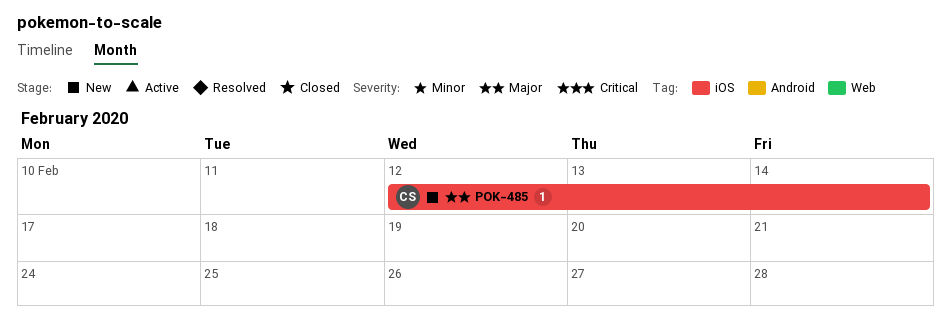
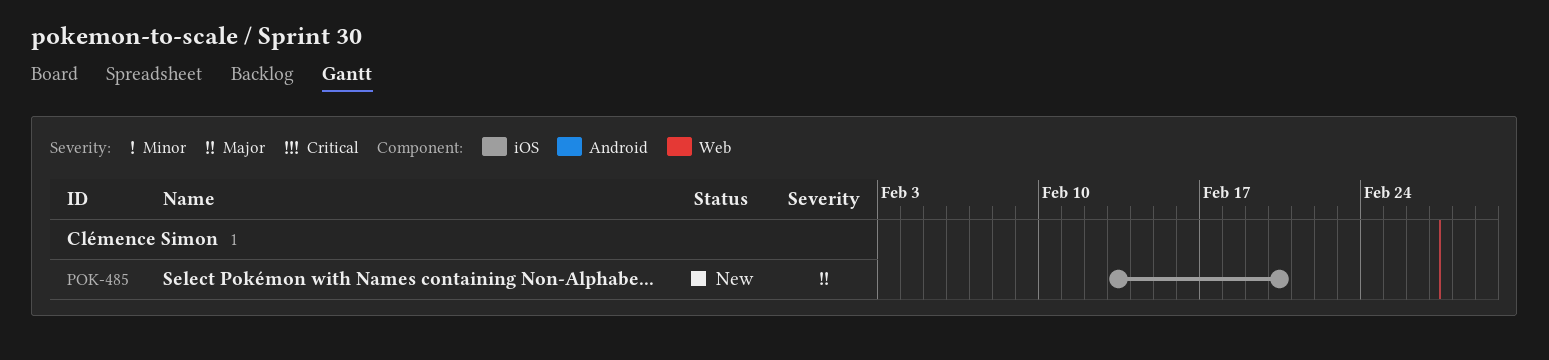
POK-485, start: Feb 12 -> Feb 13
POK-485, due: Feb 14 -> Feb 20

